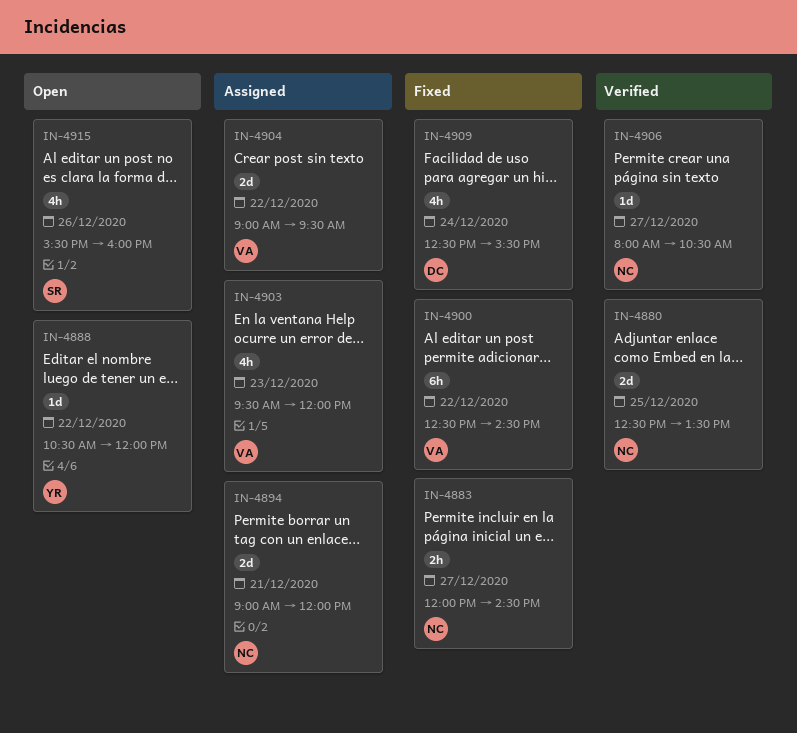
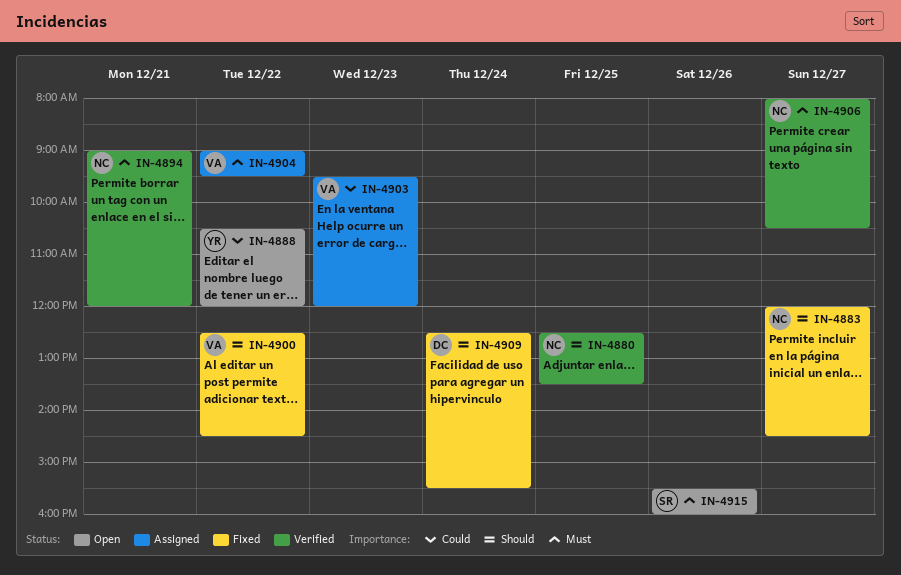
IN-4894, status: Assigned -> Verified

